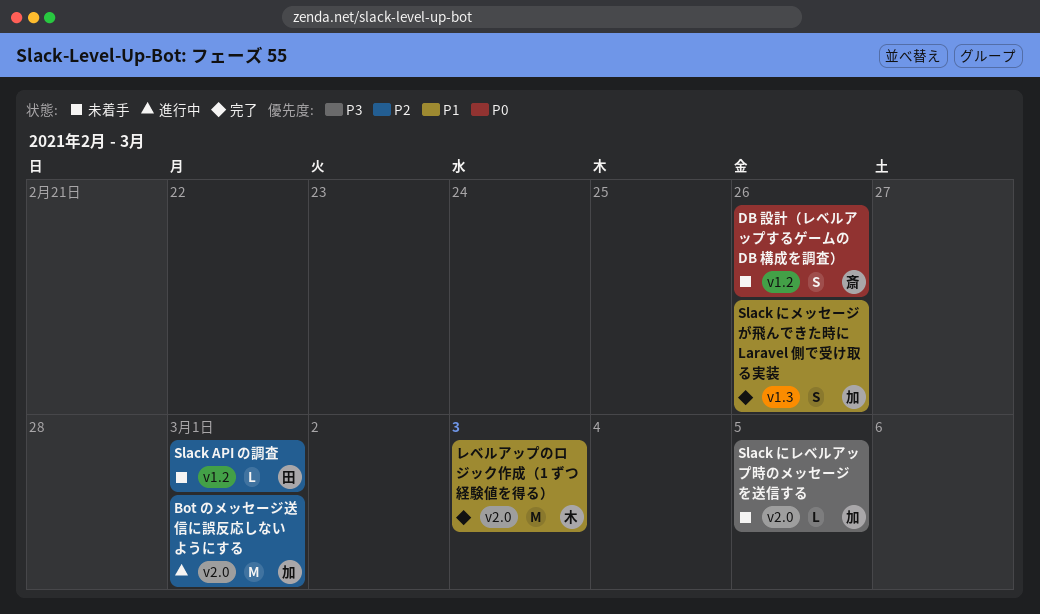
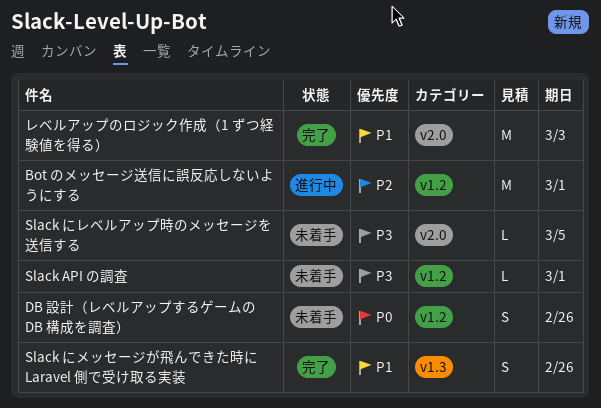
Bot のメッセージ送信に誤反応しないようにする, label: v2.0 -> v1.2
Slack API の調査, priority: P2 -> P3

